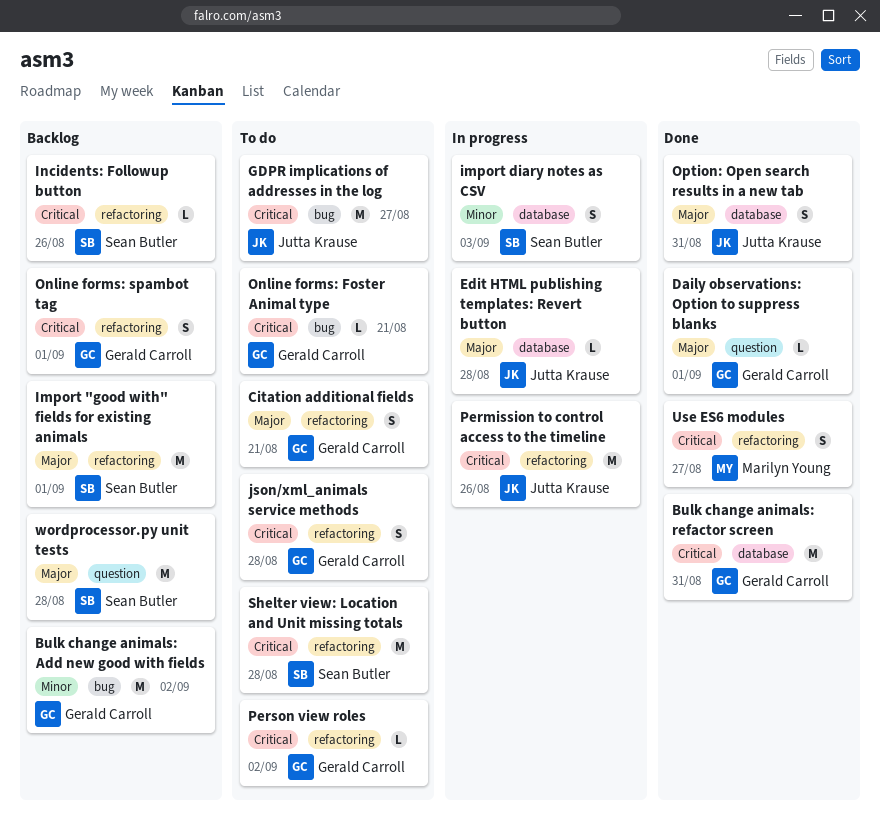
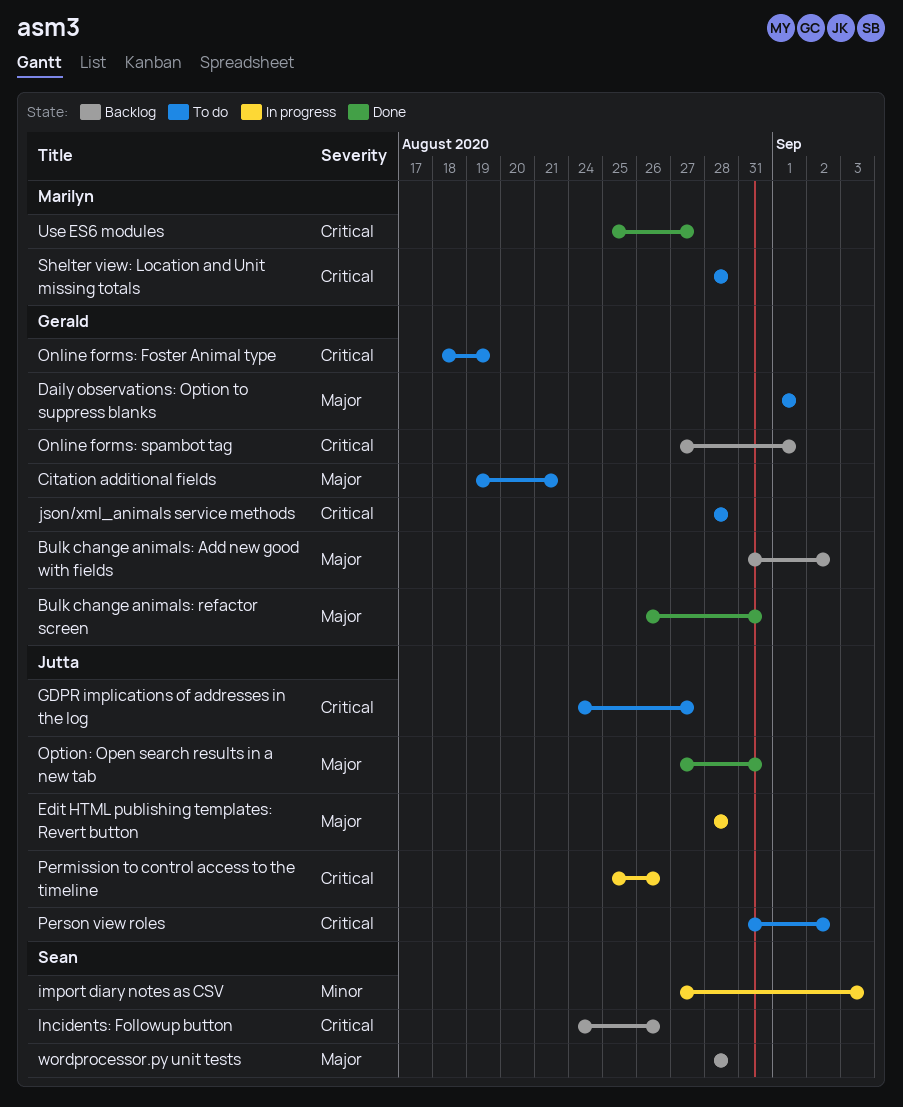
Bulk change animals: Add new good with fields, priority: Minor -> Major
Bulk change animals: refactor screen, priority: Critical -> Major
Daily observations: Option to suppress blanks, status: Done -> To do
Import "good with" fields for existing animals: present -> none
Online forms: Foster Animal type, due: Aug 21 -> Aug 19
Person view roles, owner: Gerald Carroll -> Jutta Krause
Shelter view: Location and Unit missing totals, owner: Sean Butler -> Marilyn Young

